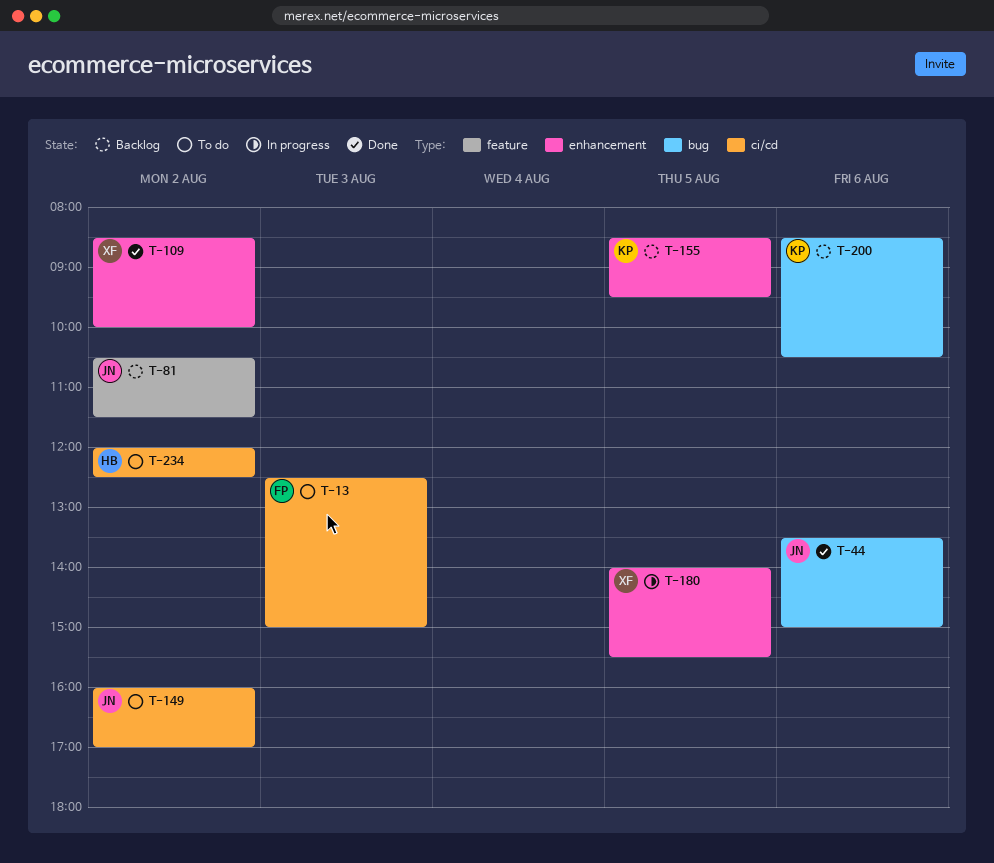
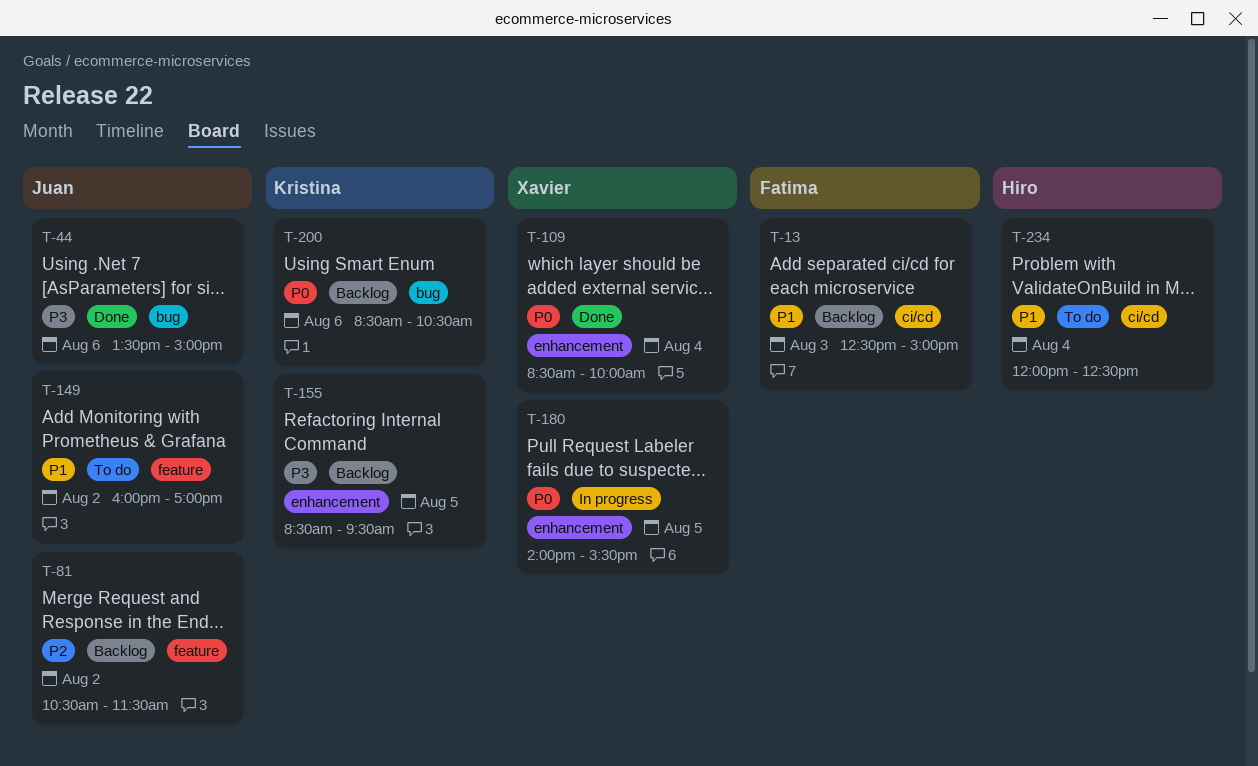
T-13, status: To do -> Backlog
T-109, day: Aug 2 -> Aug 4
T-149, label: ci/cd -> feature
T-234, day: Aug 2 -> Aug 4

